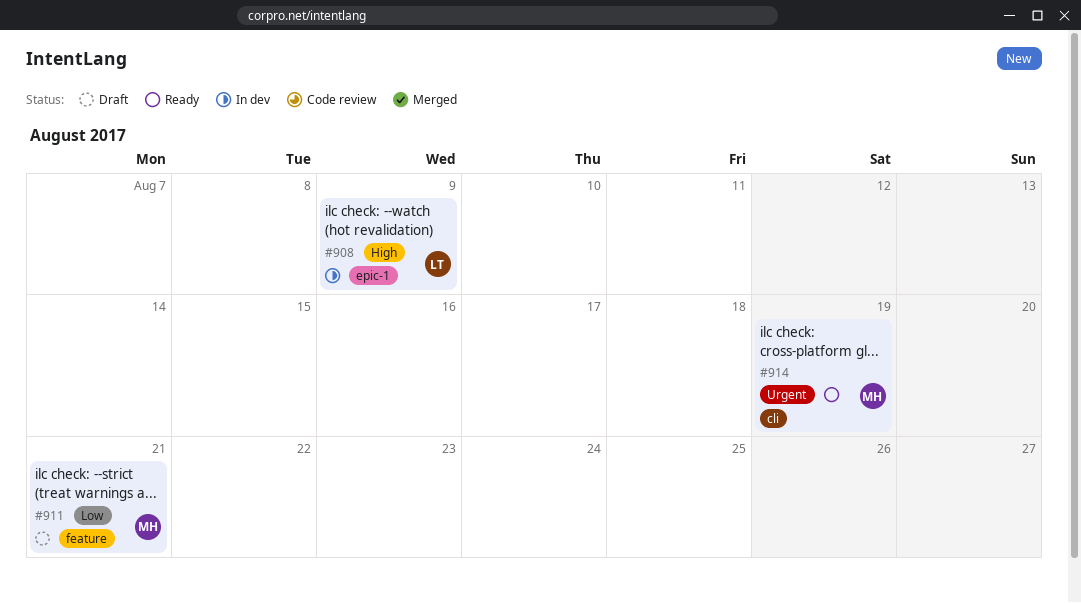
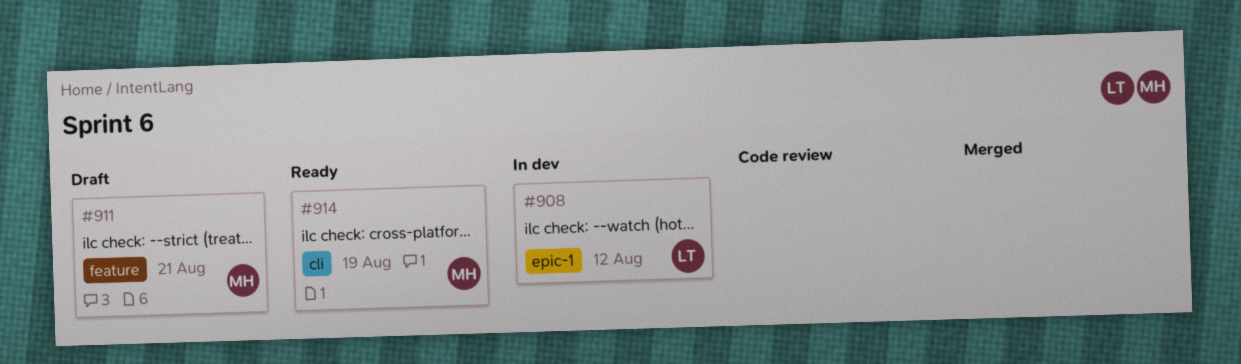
#908, due: Aug 9 -> Aug 12

